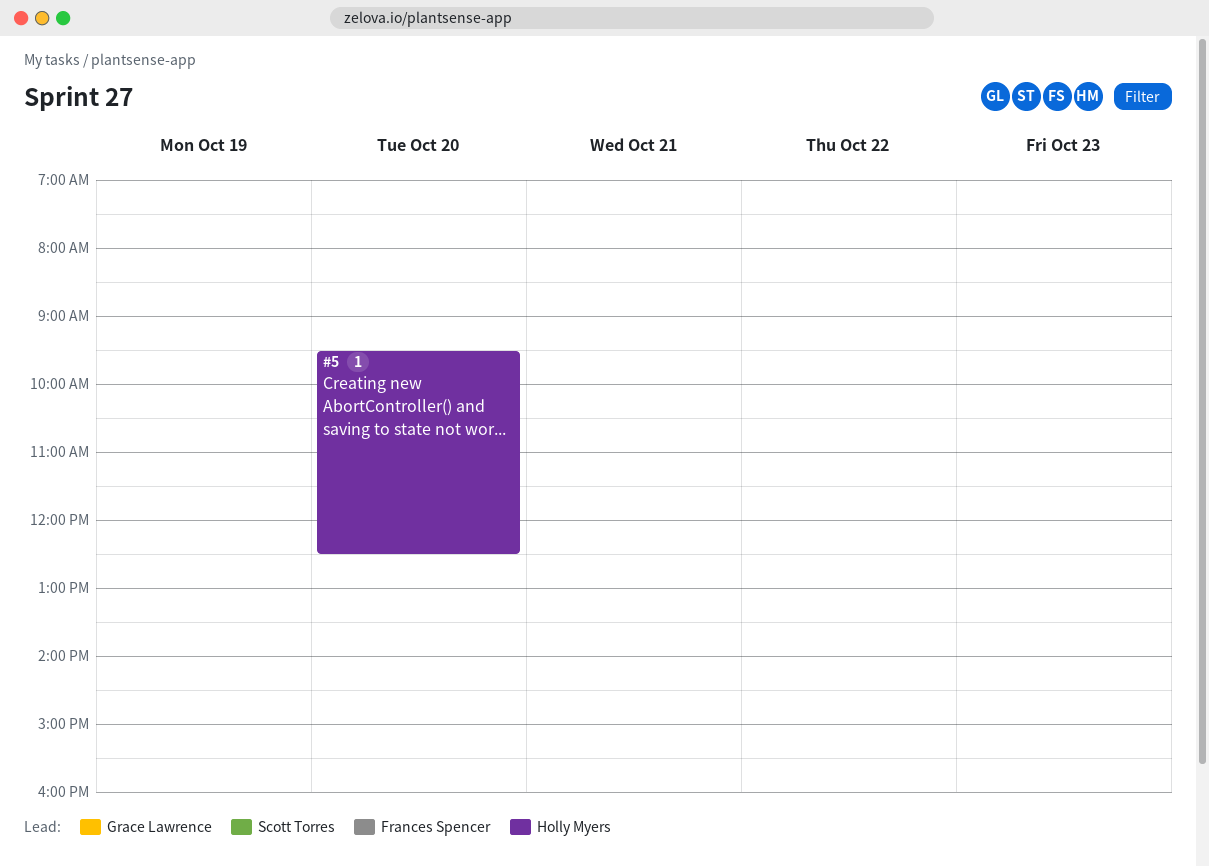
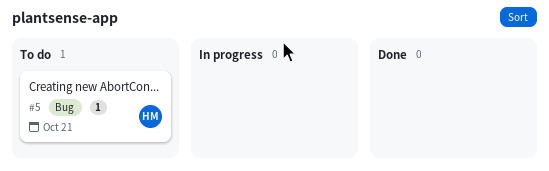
#5, day: Oct 20 -> Oct 21

